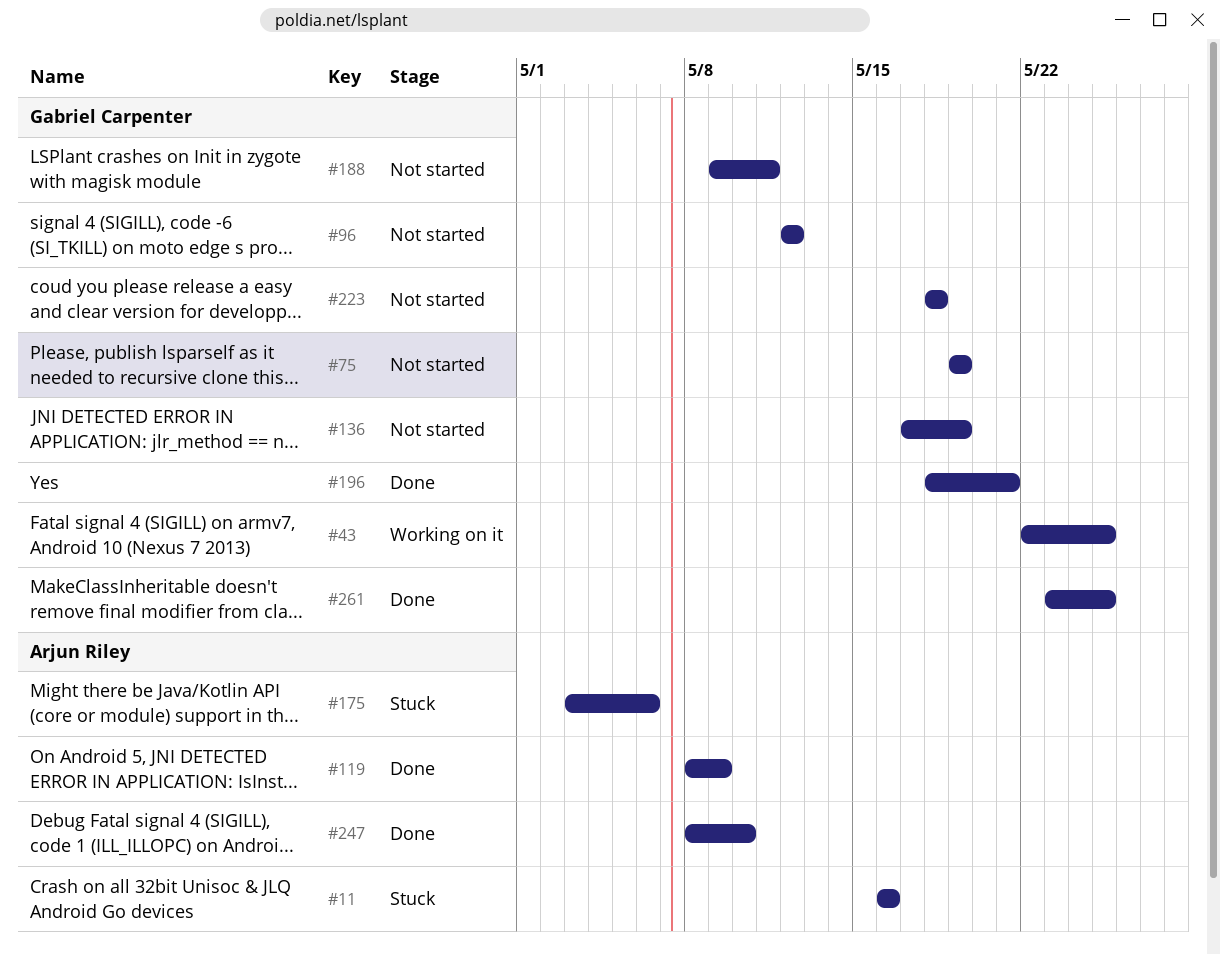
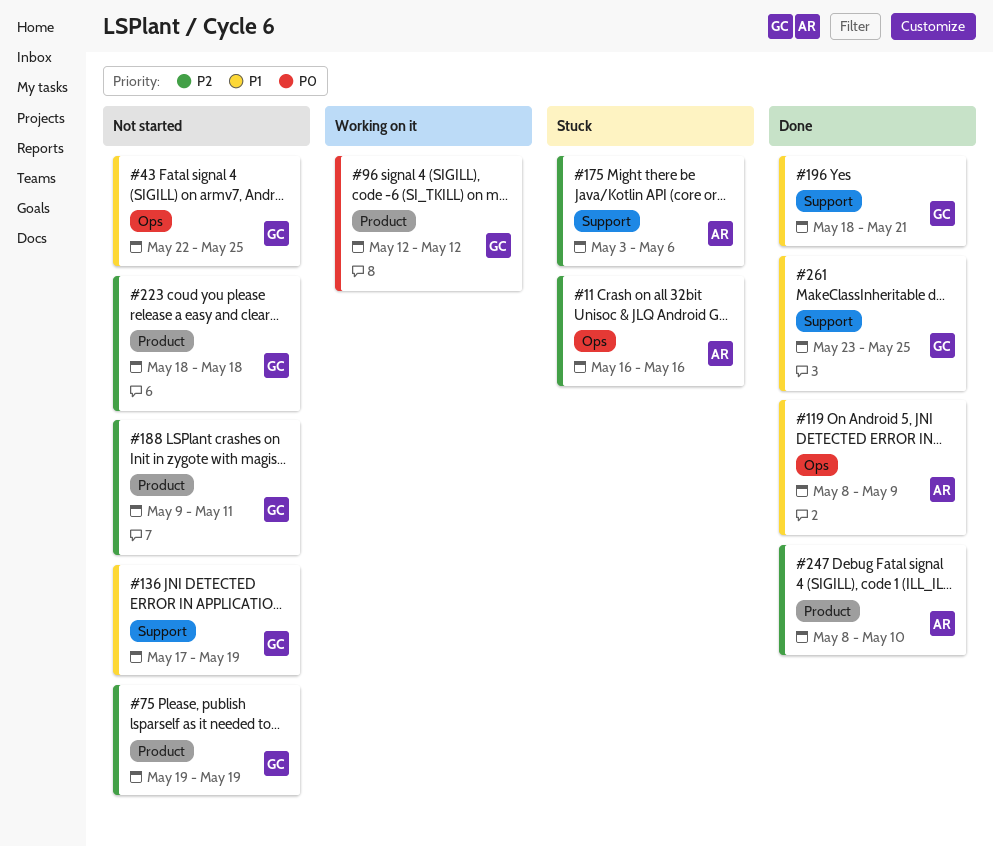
#43, status: Working on it -> Not started
#96, status: Not started -> Working on it

